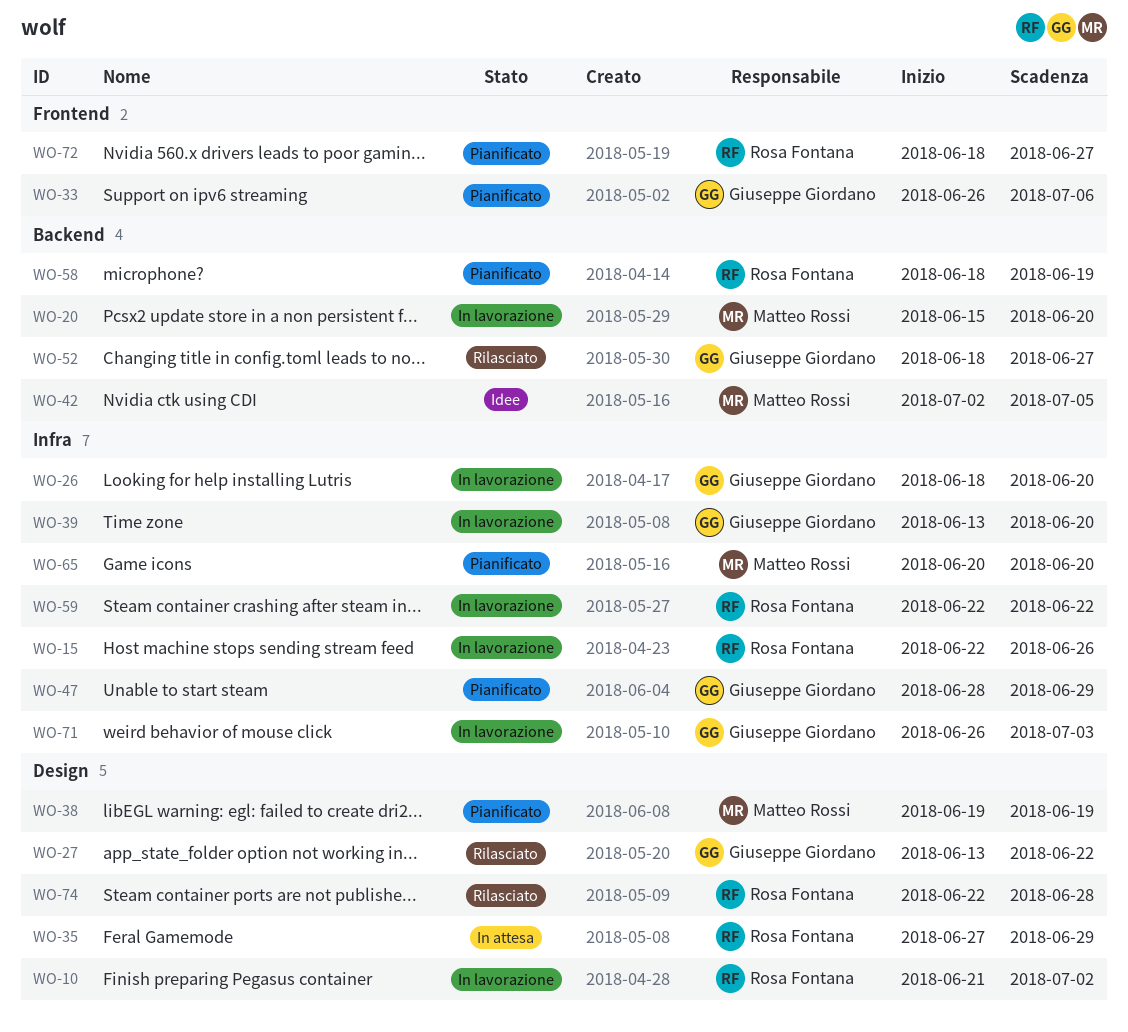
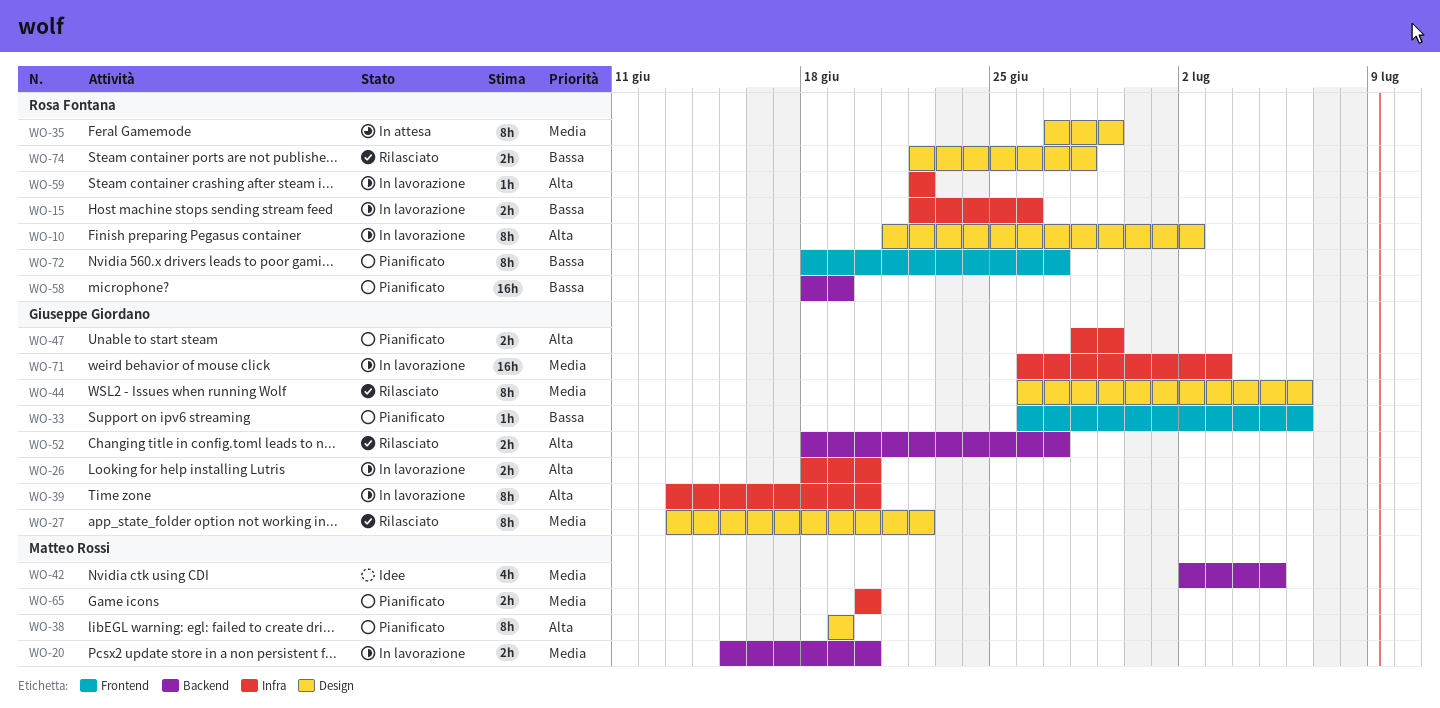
WO-44: none -> present

